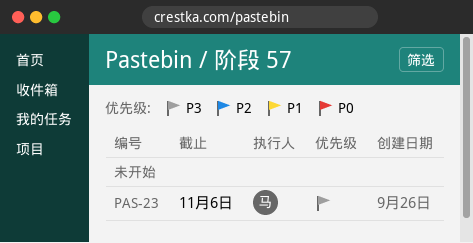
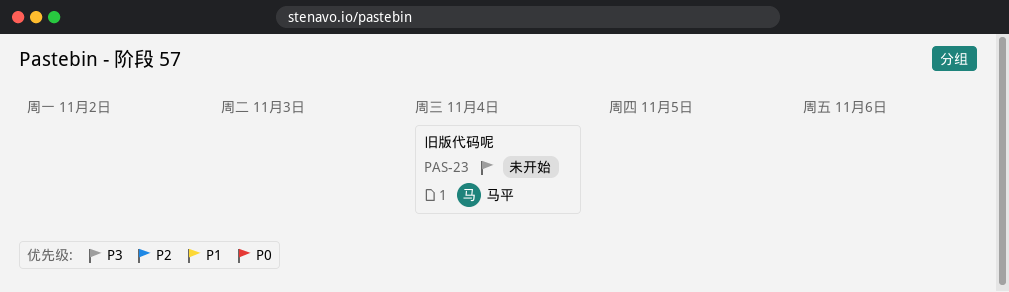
PAS-23, due: Nov 6 -> Nov 4

